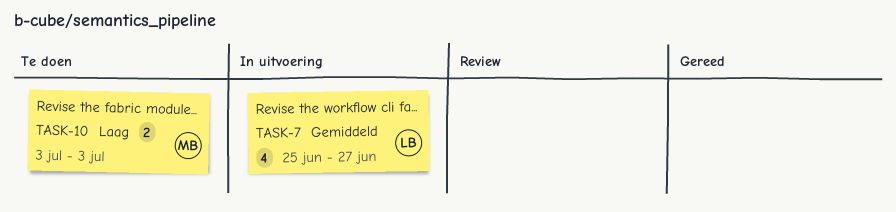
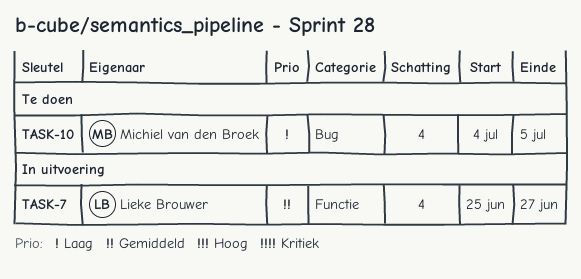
TASK-10, estimate: 2 -> 4
TASK-10, start: Jul 3 -> Jul 4
TASK-10, due: Jul 3 -> Jul 5

